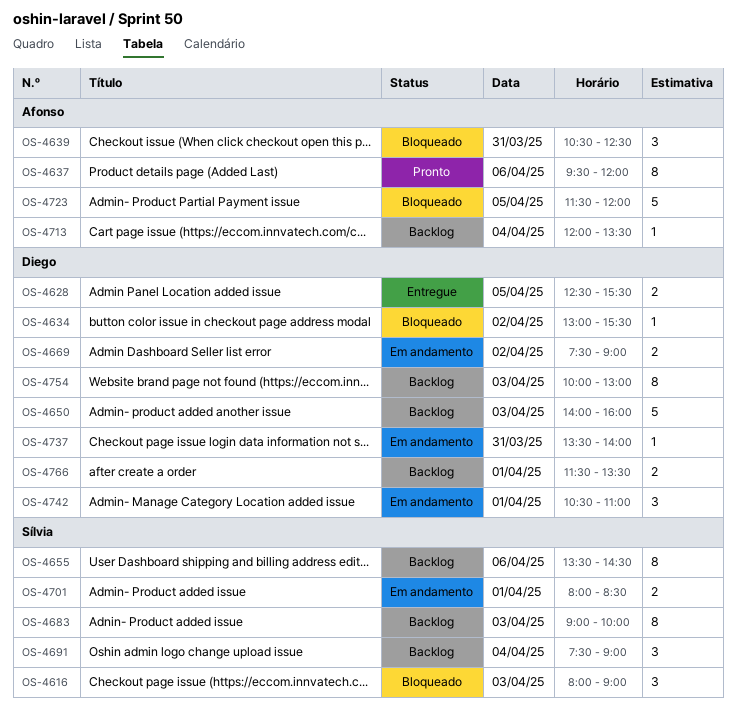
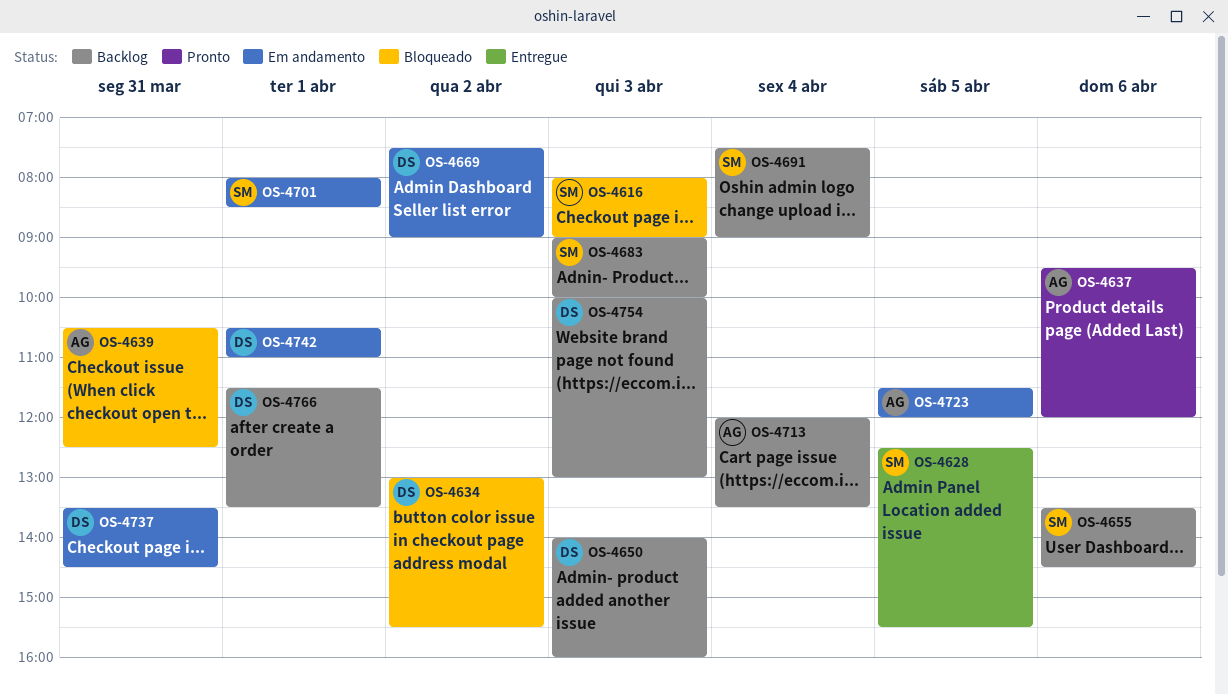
OS-4628, owner: Diego -> Sílvia
OS-4723, status: Bloqueado -> Em andamento
OS-4737, ends: 14:00 -> 14:30

